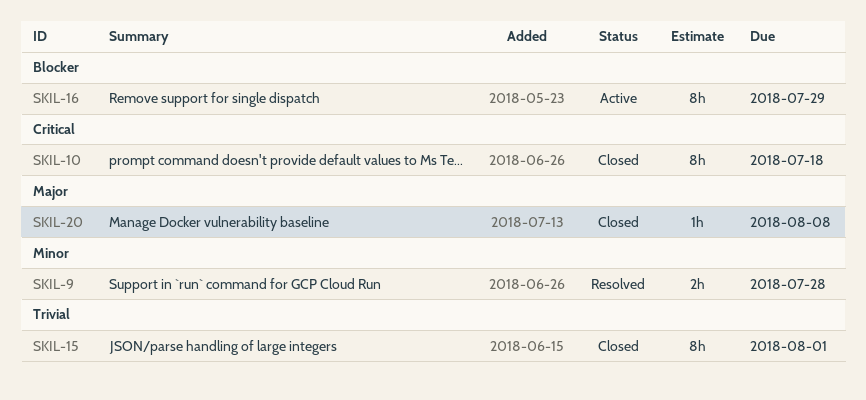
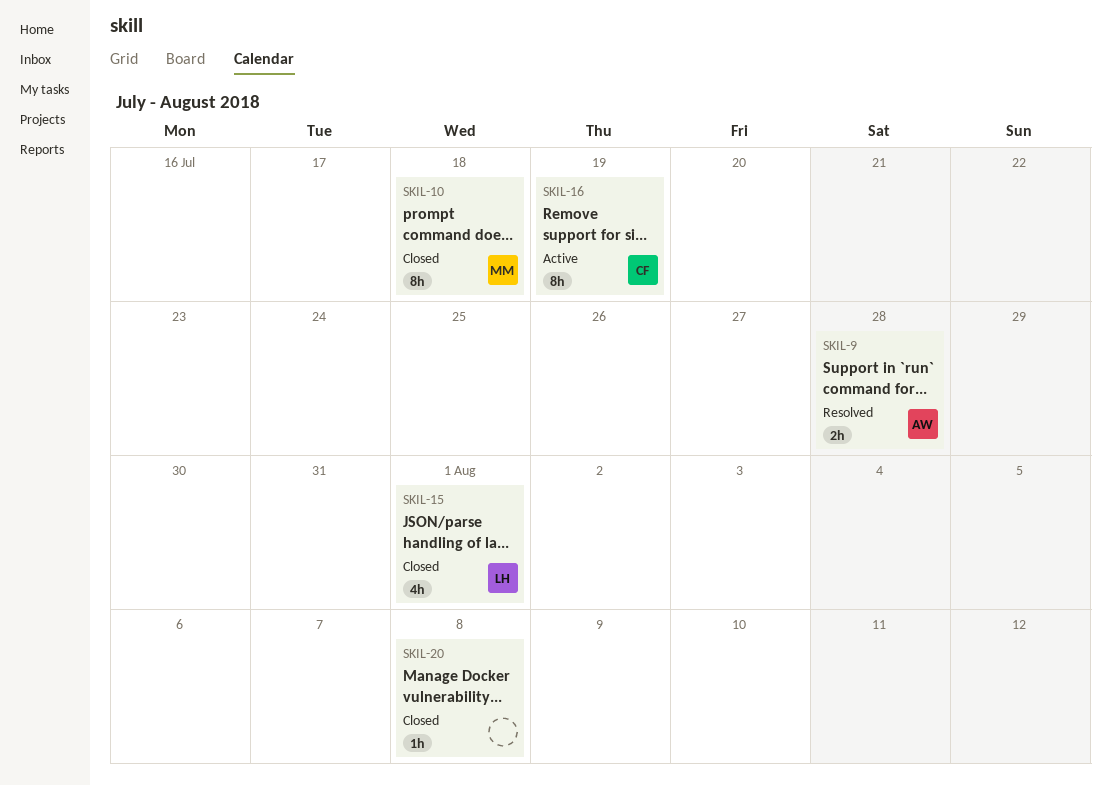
SKIL-15, estimate: 8h -> 4h
SKIL-16, due: Jul 29 -> Jul 19

